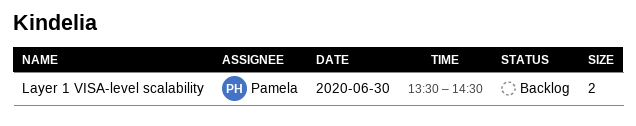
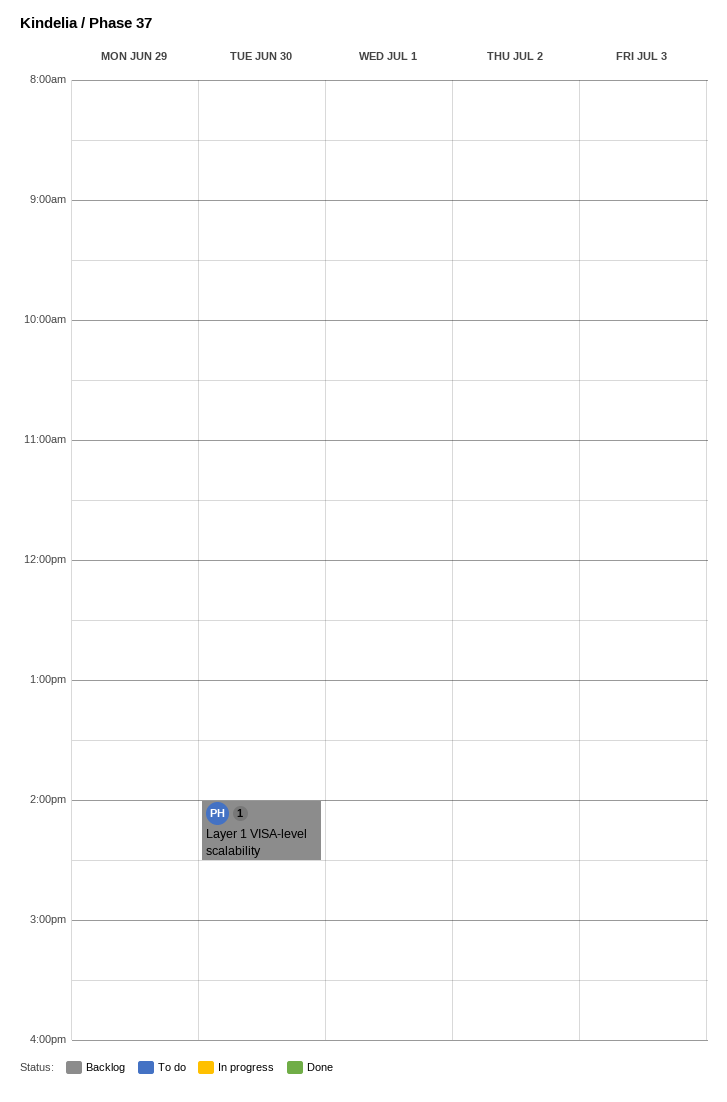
Layer 1 VISA-level scalability, estimate: 2 -> 1
Layer 1 VISA-level scalability, begins: 13:30 -> 14:00

